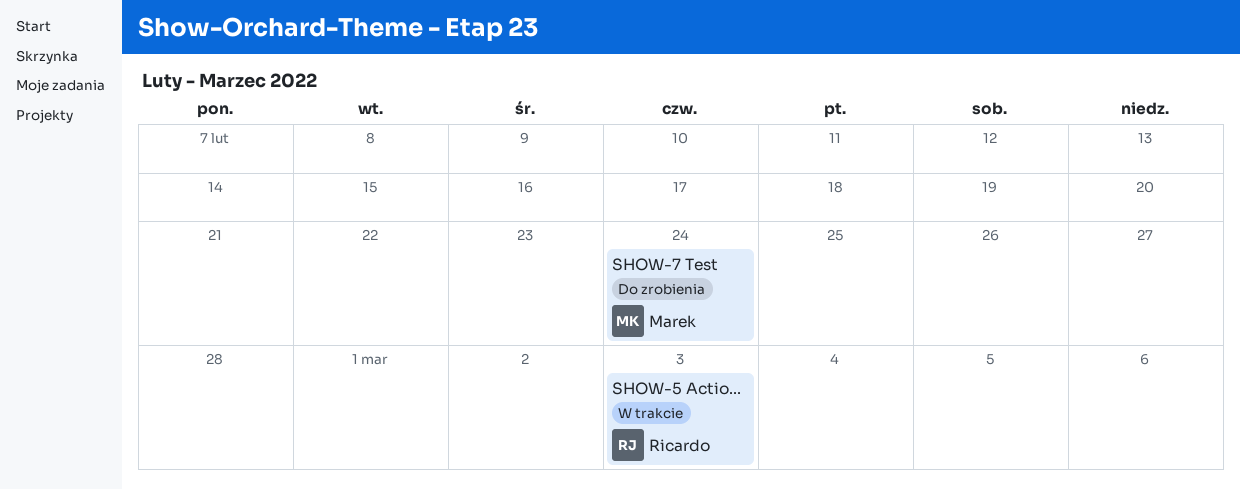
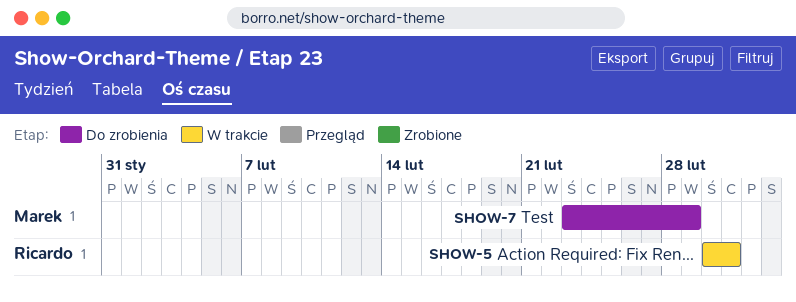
SHOW-7, due: Feb 24 -> Mar 1

